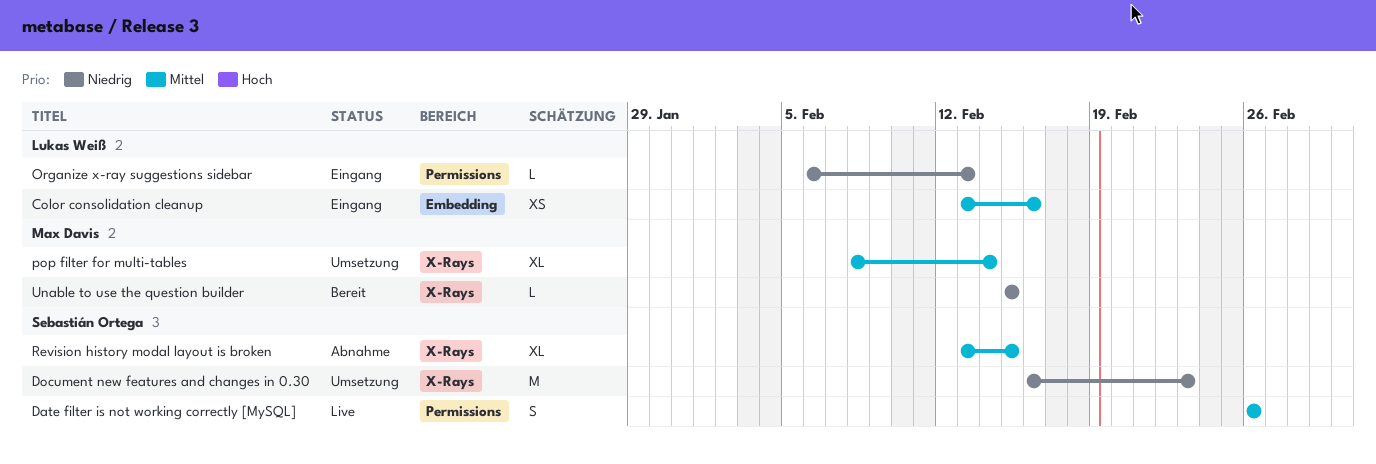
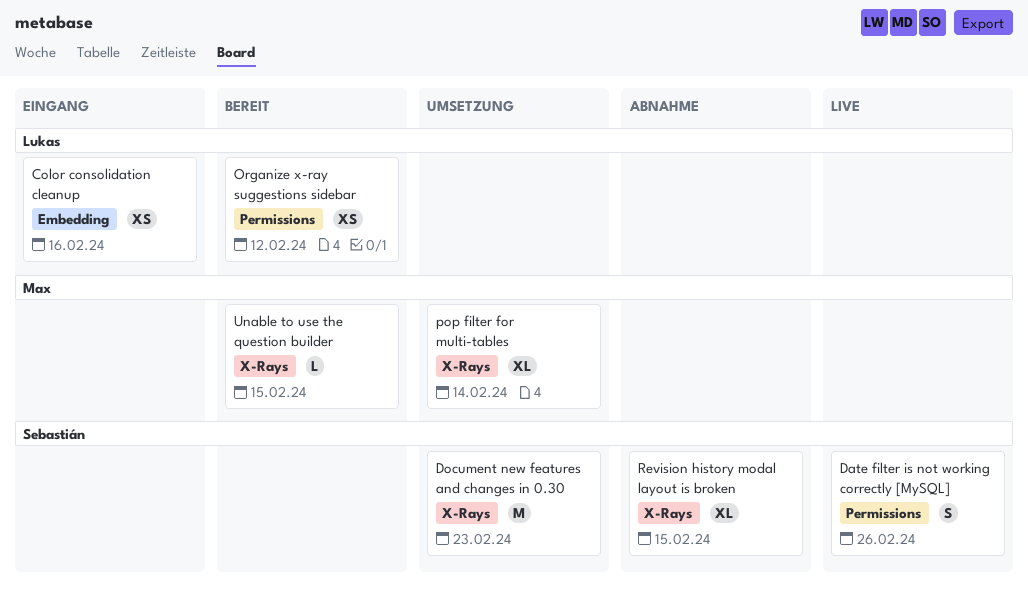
Organize x-ray suggestions sidebar, status: Eingang -> Bereit
Organize x-ray suggestions sidebar, estimate: L -> XS
Organize x-ray suggestions sidebar, due: Feb 13 -> Feb 12

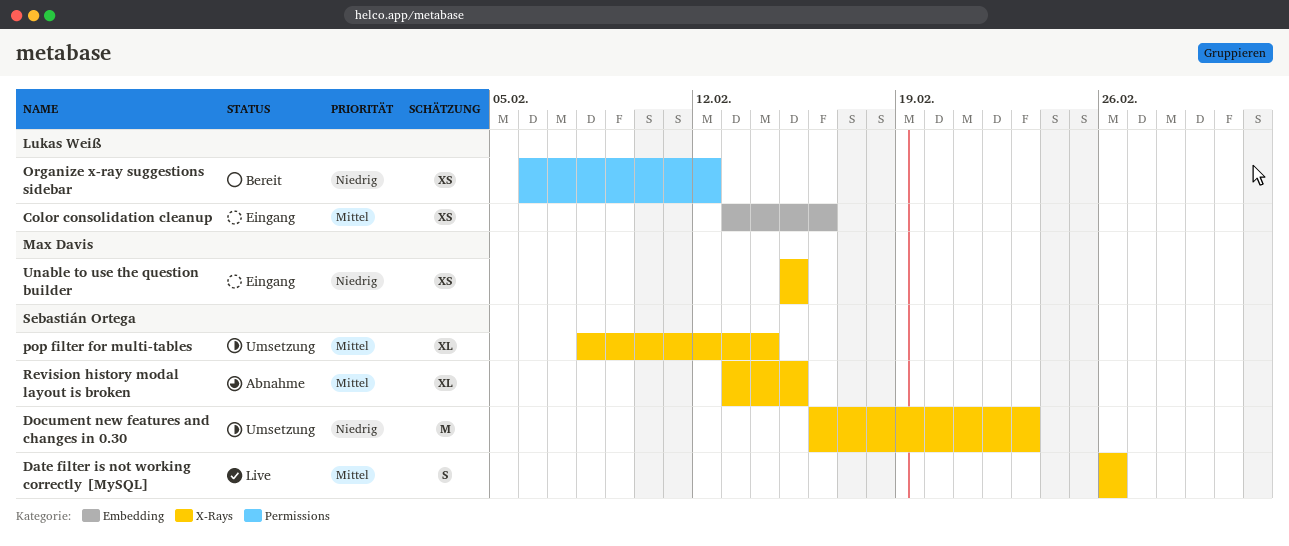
Date filter is not working correctly [MySQL], label: Permissions -> X-Rays
pop filter for multi-tables, owner: Max Davis -> Sebastián Ortega
Unable to use the question builder, status: Bereit -> Eingang
Unable to use the question builder, estimate: L -> XS

